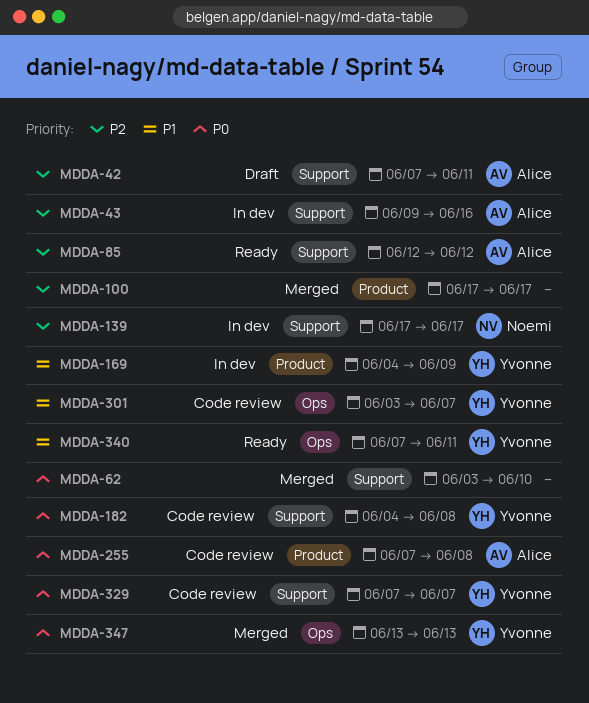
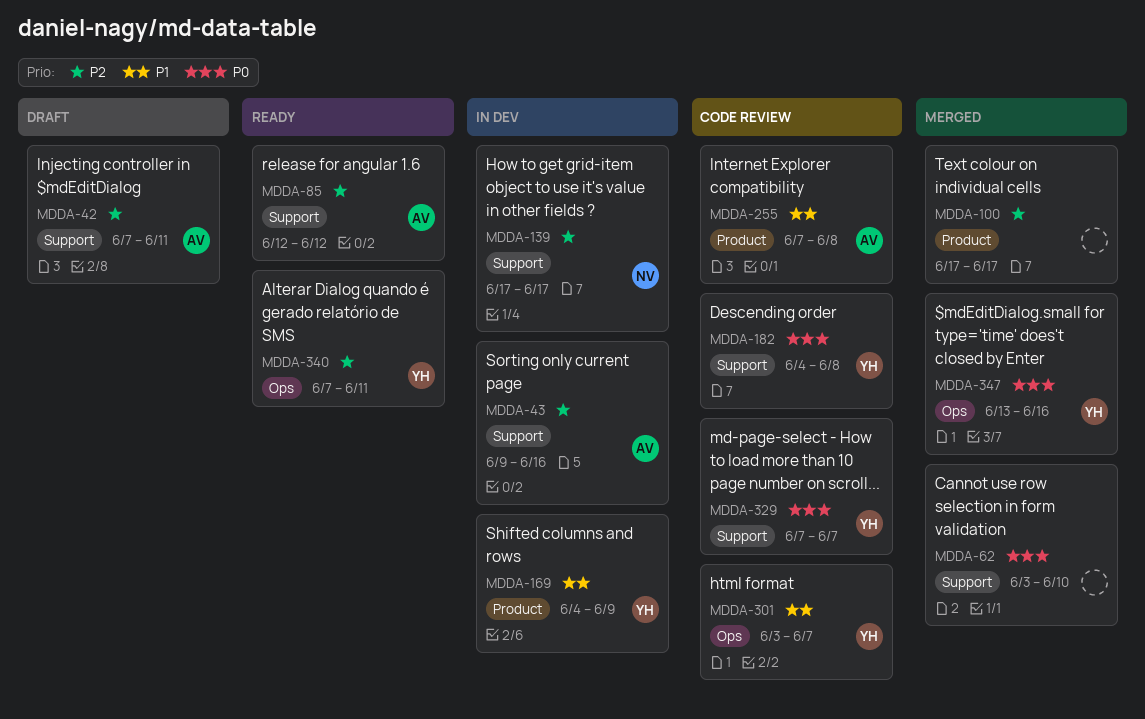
MDDA-255, priority: P0 -> P1
MDDA-340, priority: P1 -> P2
MDDA-347, due: Jun 13 -> Jun 16

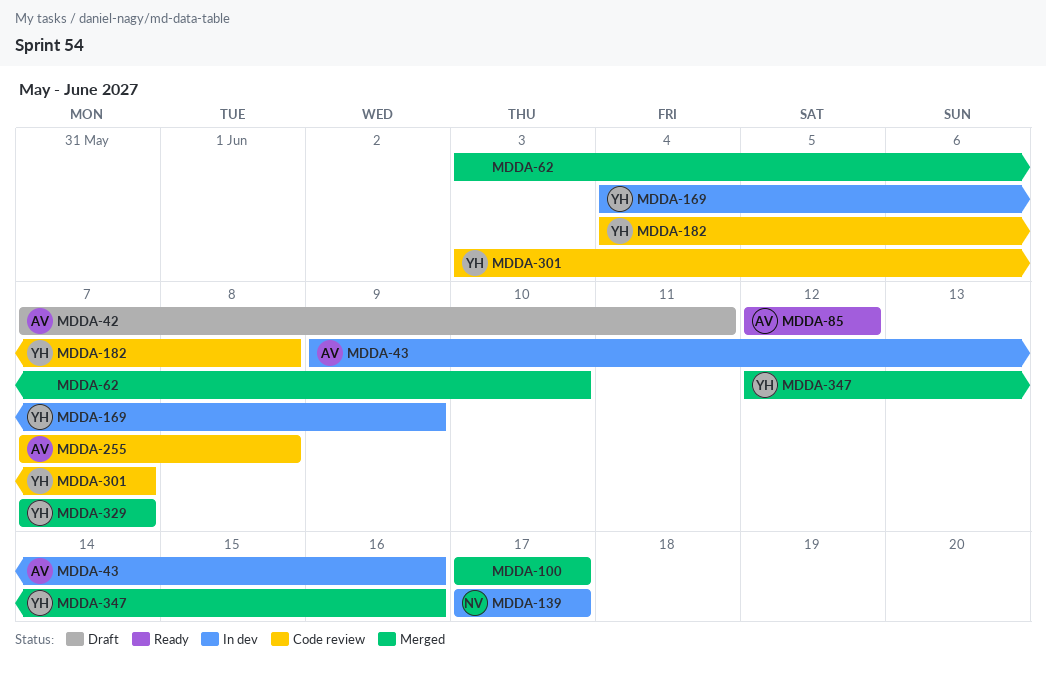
MDDA-329, status: Code review -> Merged
MDDA-340: present -> none
MDDA-347, start: Jun 13 -> Jun 12

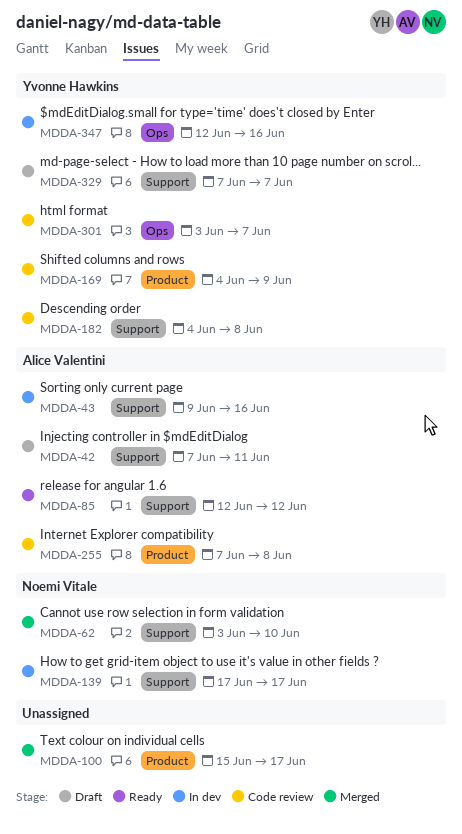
MDDA-62, owner: none -> Noemi Vitale
MDDA-100, start: Jun 17 -> Jun 15
MDDA-169, status: In dev -> Code review
MDDA-329, status: Merged -> Draft
MDDA-347, status: Merged -> In dev

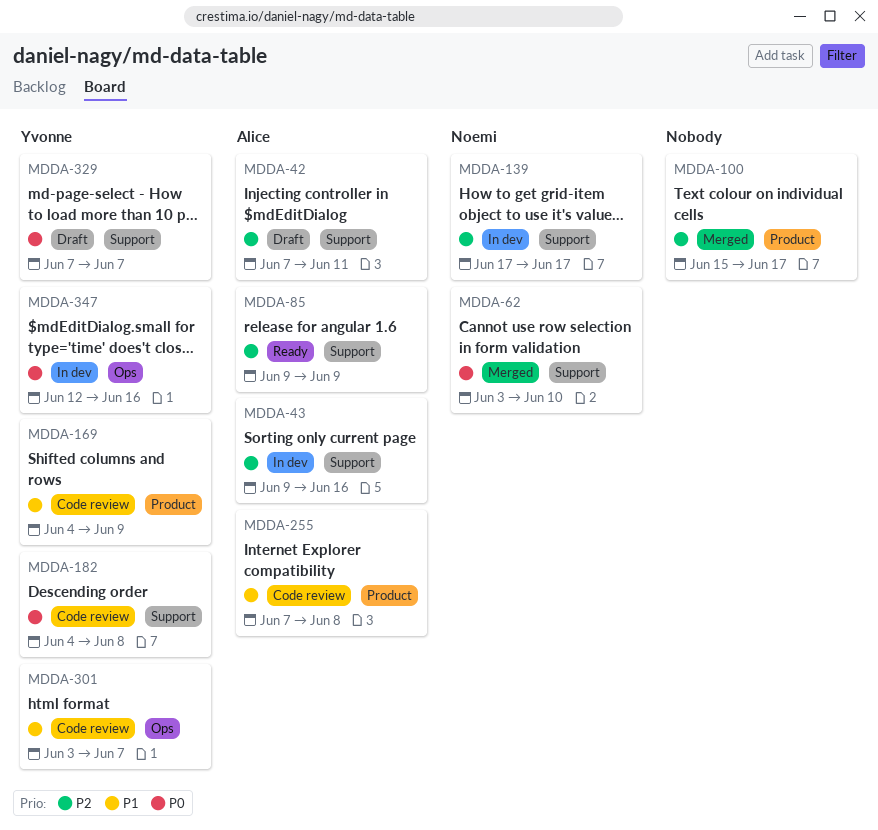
MDDA-85, start: Jun 12 -> Jun 9
MDDA-85, due: Jun 12 -> Jun 9

